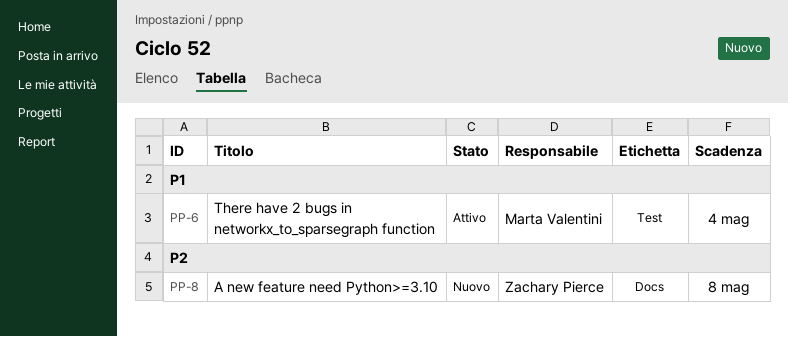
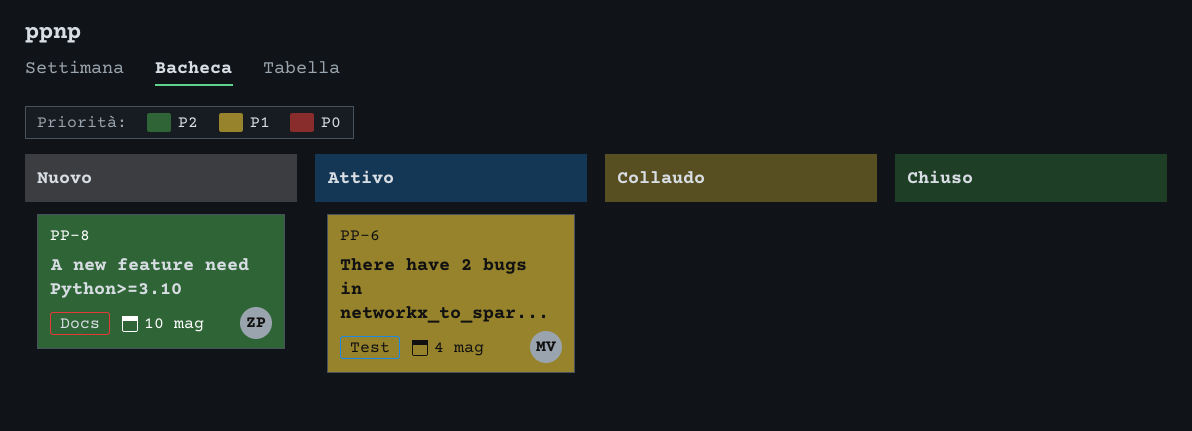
PP-8, due: May 8 -> May 10

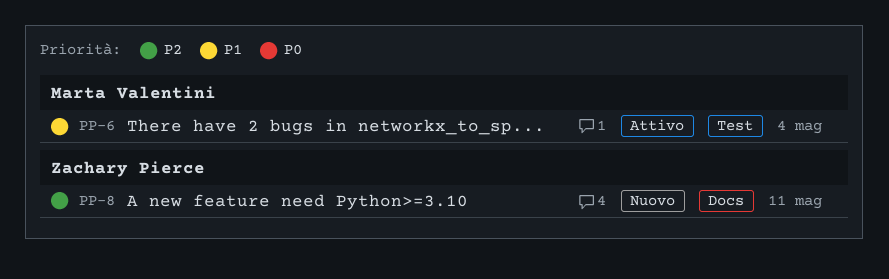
PP-8, due: May 10 -> May 11

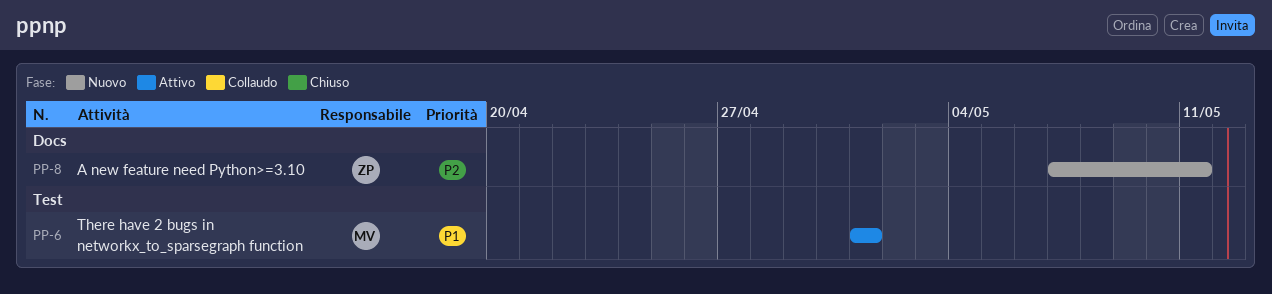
PP-6, due: May 4 -> May 1

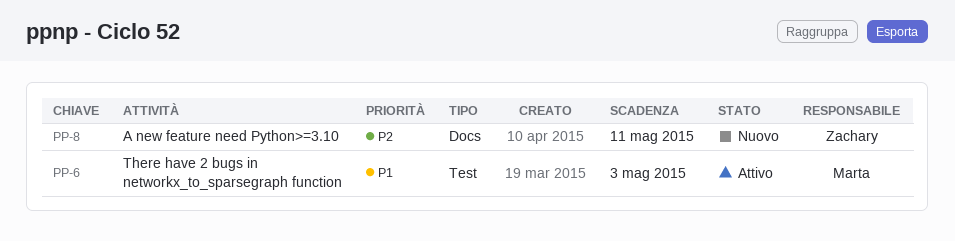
PP-6, due: May 1 -> May 3

